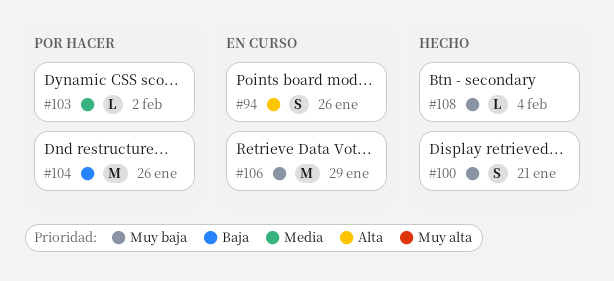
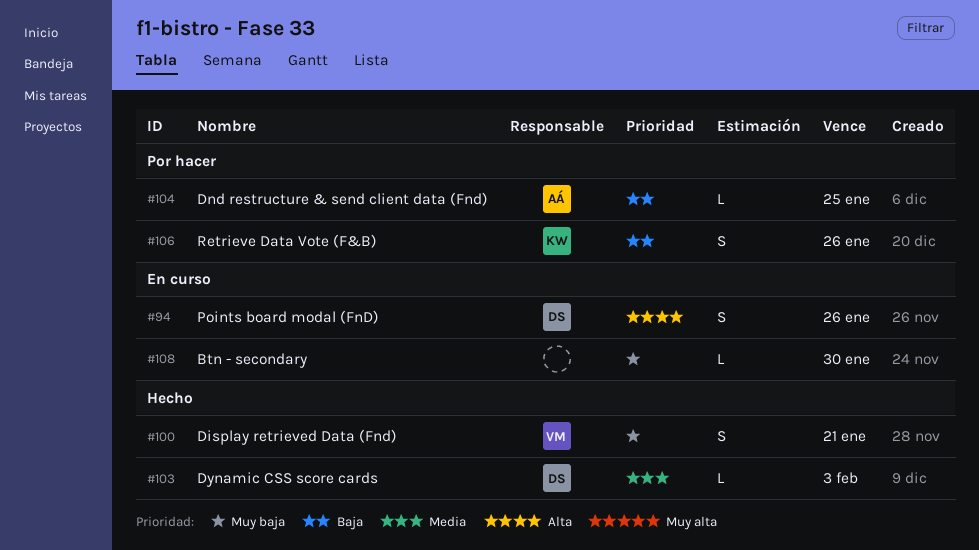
#103, status: Por hacer -> Hecho
#103, due: Feb 2 -> Feb 3
#104, estimate: M -> L
#104, due: Jan 26 -> Jan 25
#106, status: En curso -> Por hacer
#106, priority: Muy baja -> Baja
#106, estimate: M -> S
#106, due: Jan 29 -> Jan 26
#108, status: Hecho -> En curso
#108, due: Feb 4 -> Jan 30

